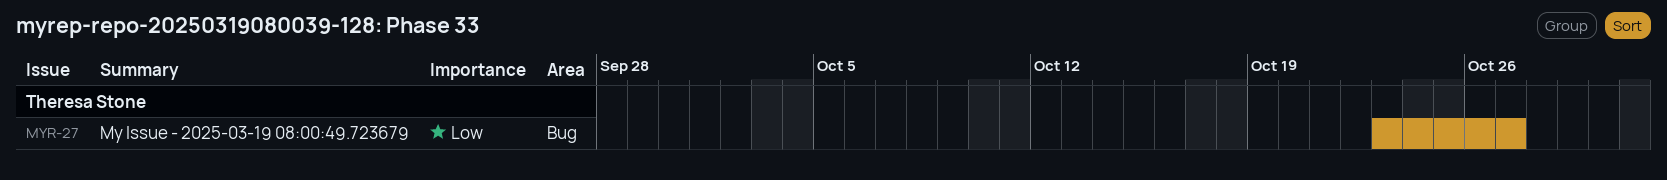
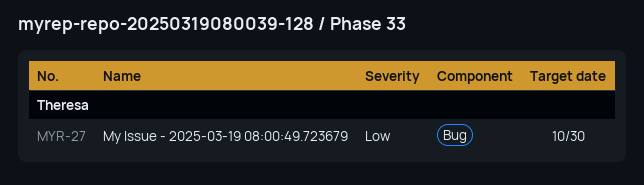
MYR-27, due: Oct 27 -> Oct 30

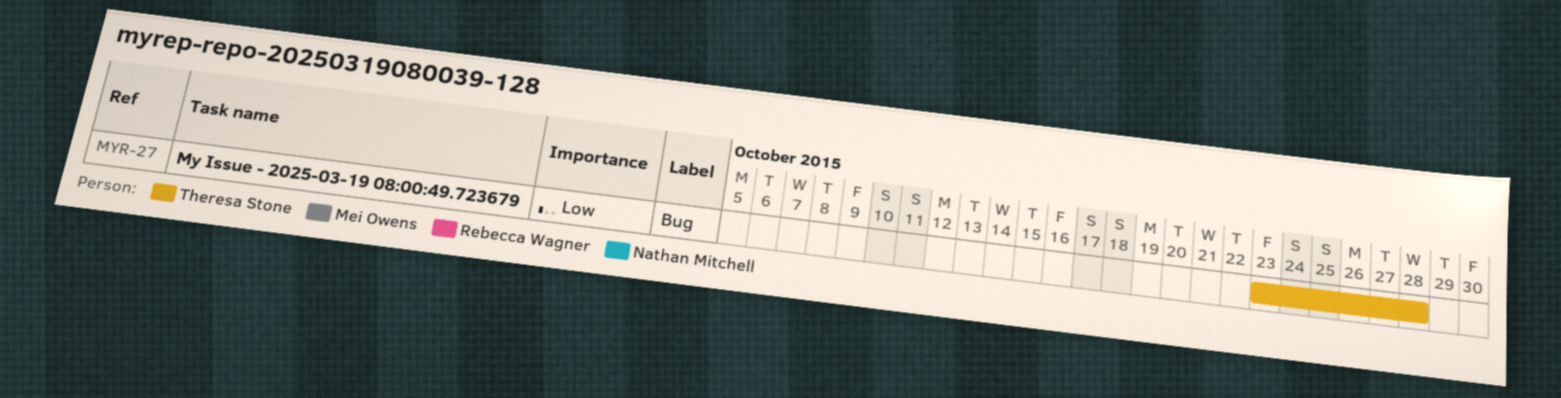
MYR-27, due: Oct 30 -> Oct 28

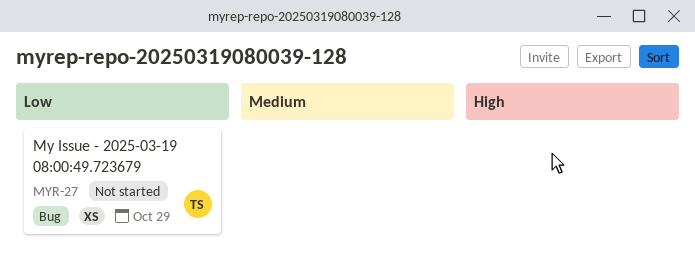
MYR-27, due: Oct 28 -> Oct 29

